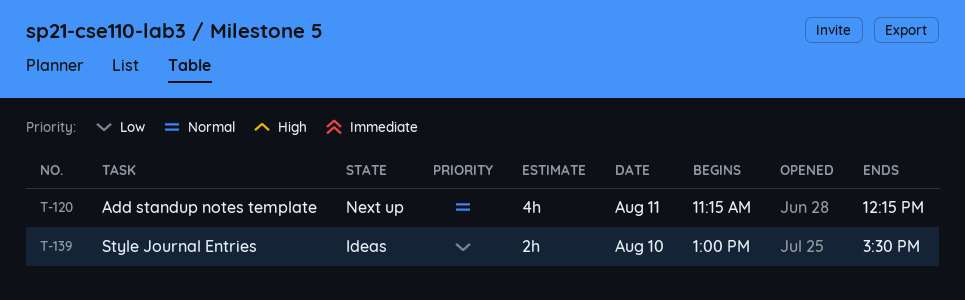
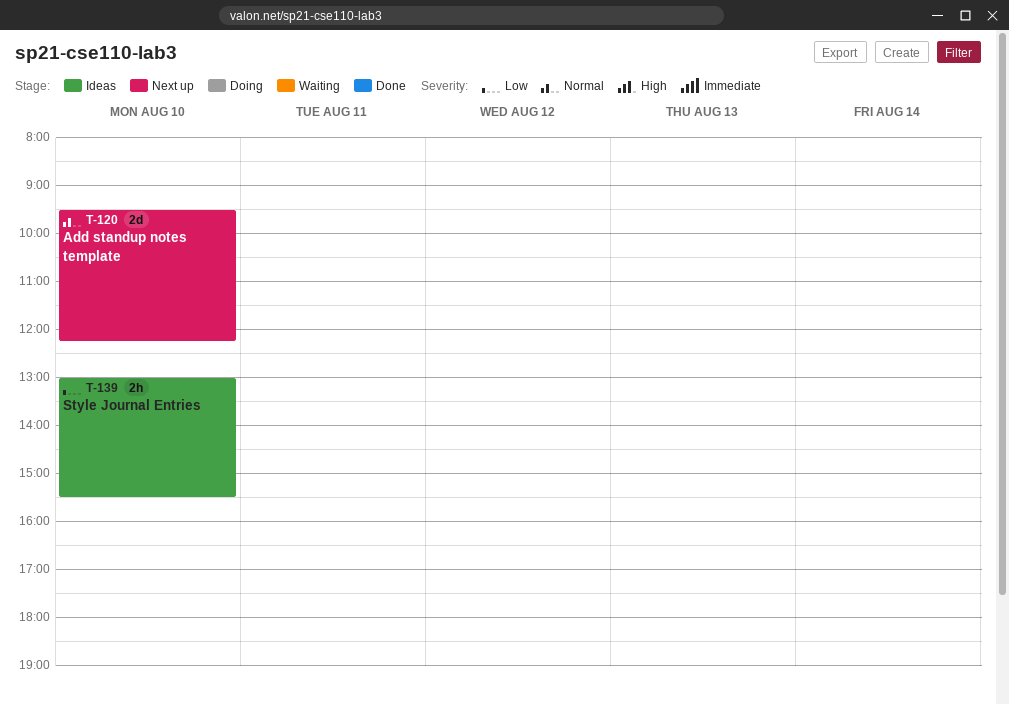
T-120, estimate: 4h -> 2d
T-120, day: Aug 11 -> Aug 10
T-120, begins: 11:15 -> 09:30

